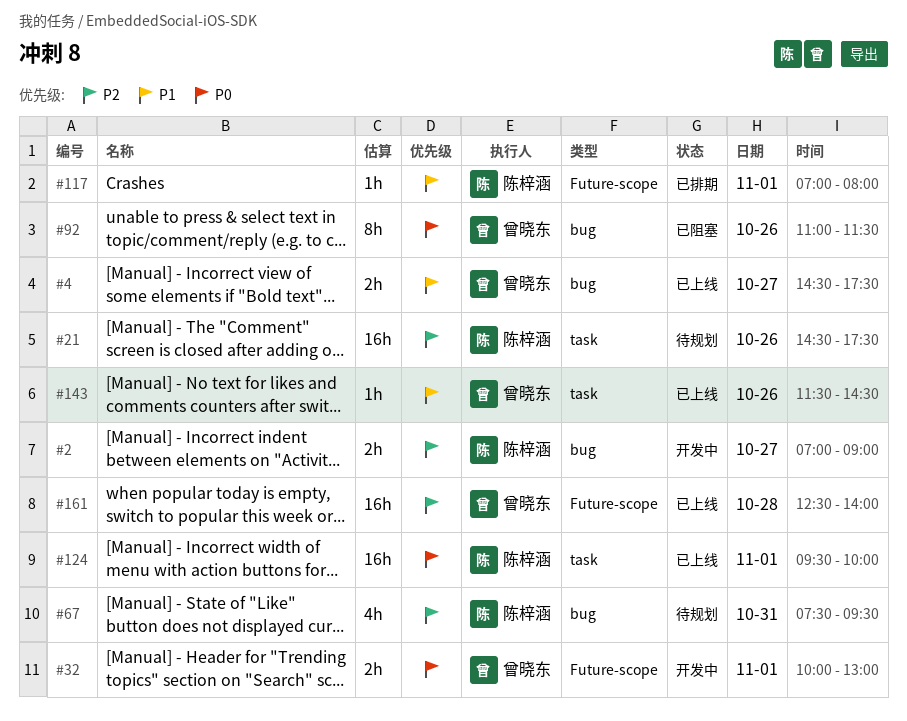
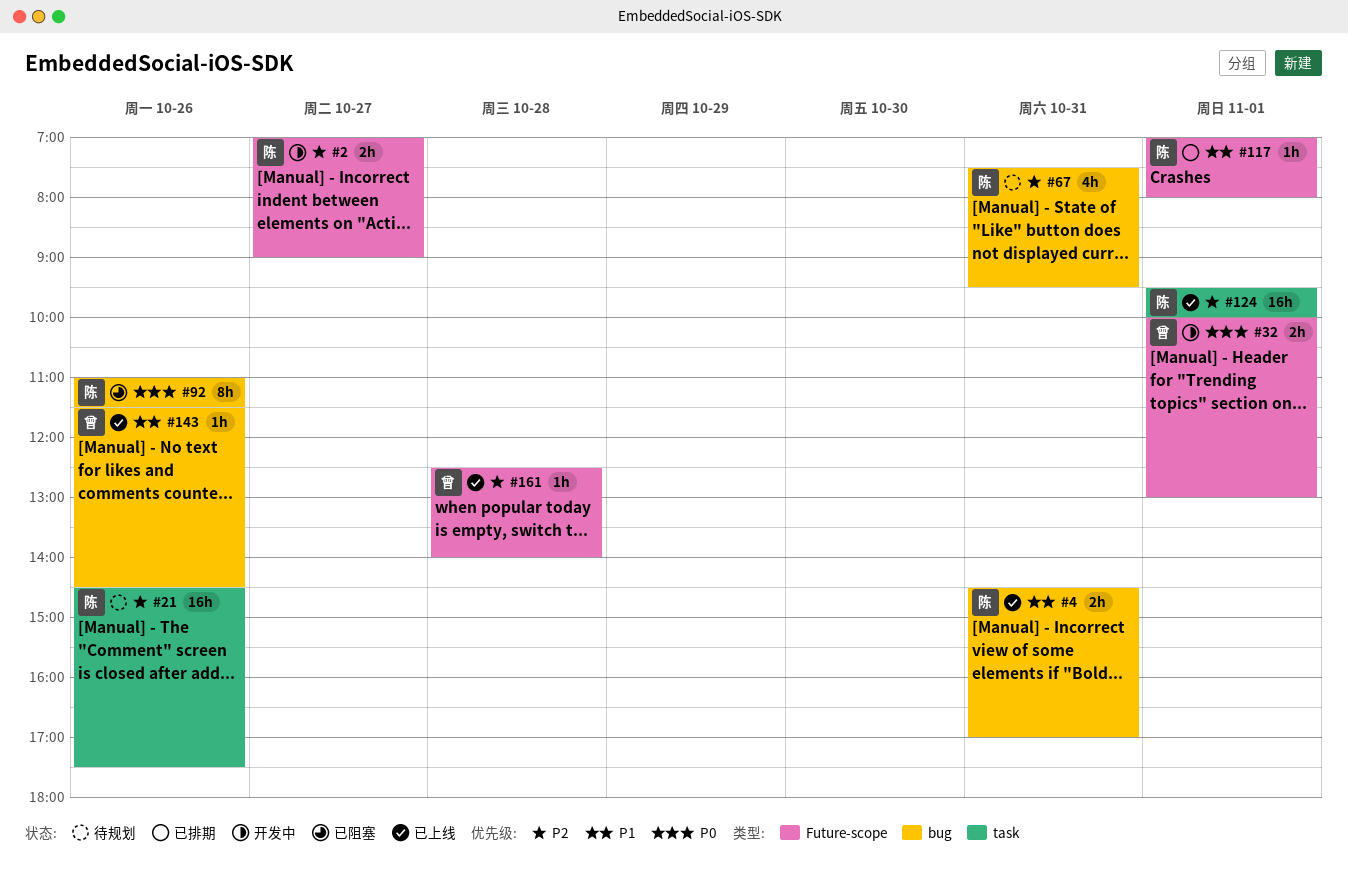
#2, label: bug -> Future-scope
#4, owner: 曾晓东 -> 陈梓涵
#4, day: Oct 27 -> Oct 31
#4, ends: 17:30 -> 17:00
#92, owner: 曾晓东 -> 陈梓涵
#124, priority: P0 -> P2
#143, label: task -> bug
#161, estimate: 16h -> 1h

